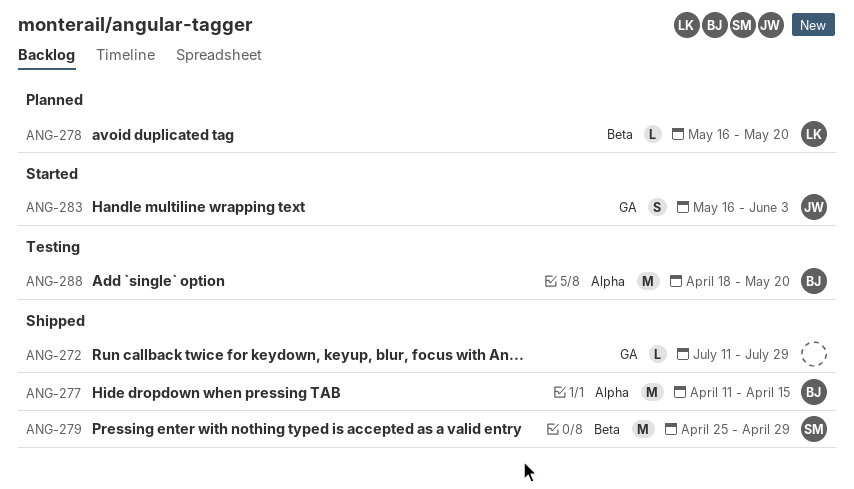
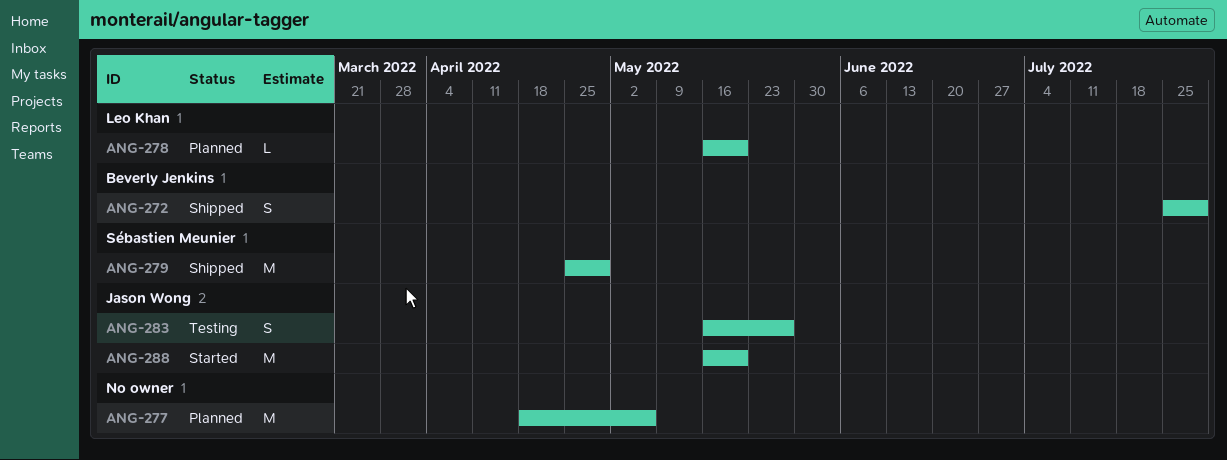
ANG-272, owner: none -> Beverly Jenkins
ANG-272, estimate: L -> S
ANG-272, start: Jul 11 -> Jul 25
ANG-277, status: Shipped -> Planned
ANG-277, owner: Beverly Jenkins -> none
ANG-277, start: Apr 11 -> Apr 18
ANG-277, due: Apr 15 -> May 6
ANG-283, status: Started -> Testing
ANG-283, due: Jun 3 -> May 27
ANG-288, status: Testing -> Started
ANG-288, owner: Beverly Jenkins -> Jason Wong
ANG-288, start: Apr 18 -> May 16

